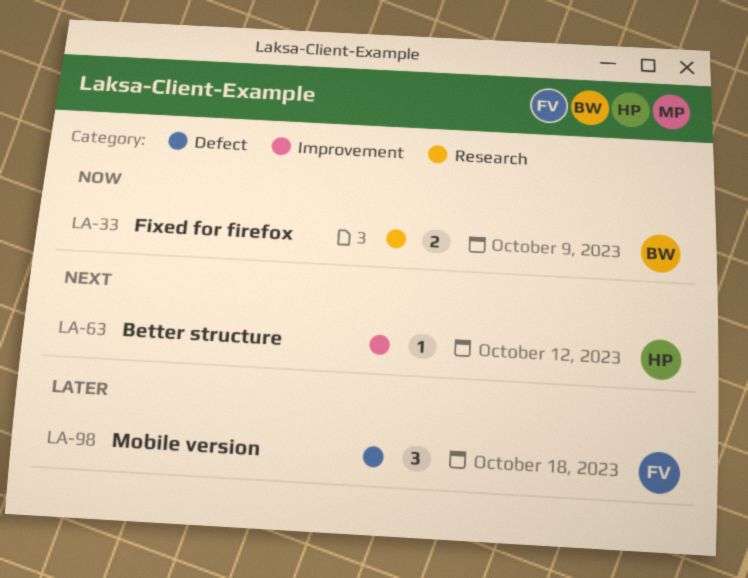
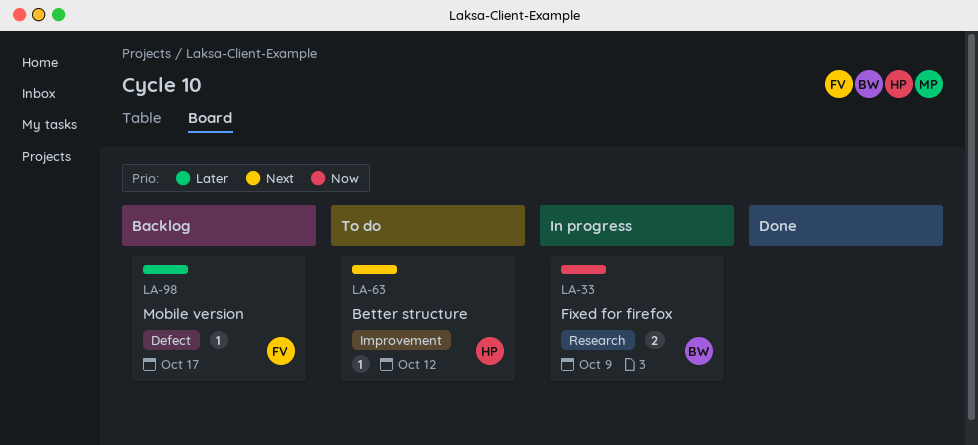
LA-98, estimate: 3 -> 1
LA-98, due: Oct 18 -> Oct 17

